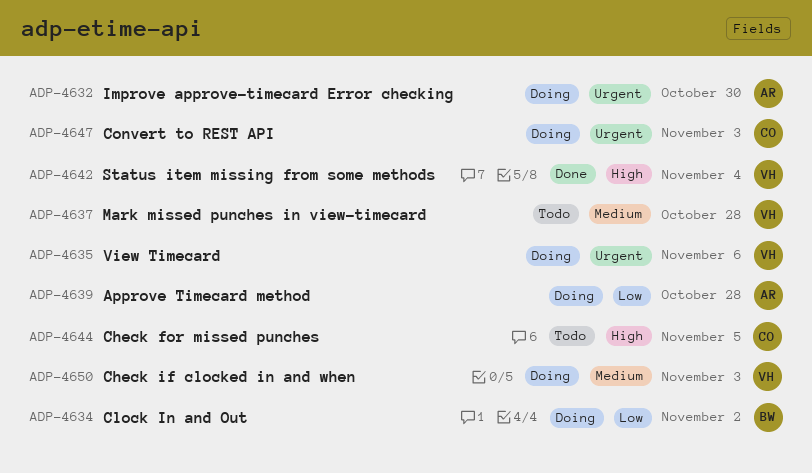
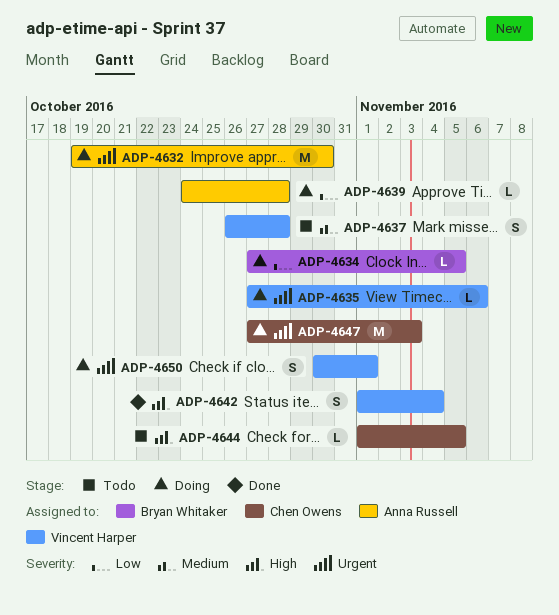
ADP-4634, due: Nov 2 -> Nov 5
ADP-4650, priority: Medium -> Urgent
ADP-4650, due: Nov 3 -> Nov 1

